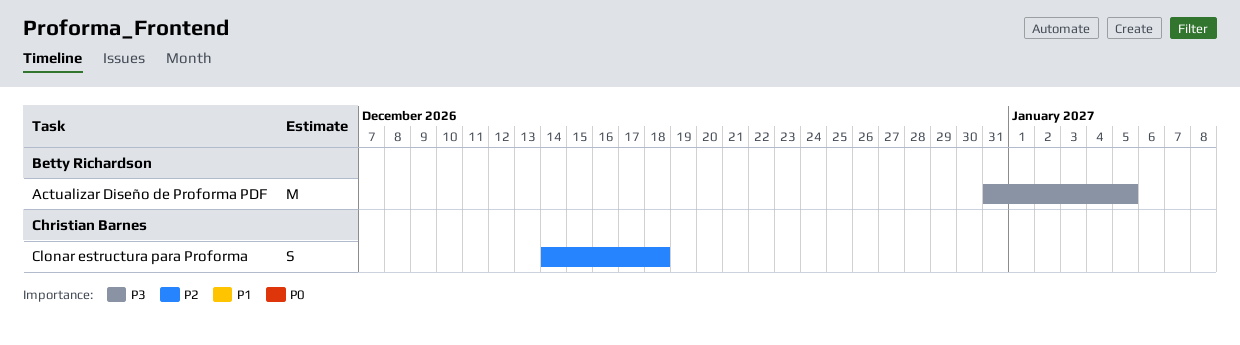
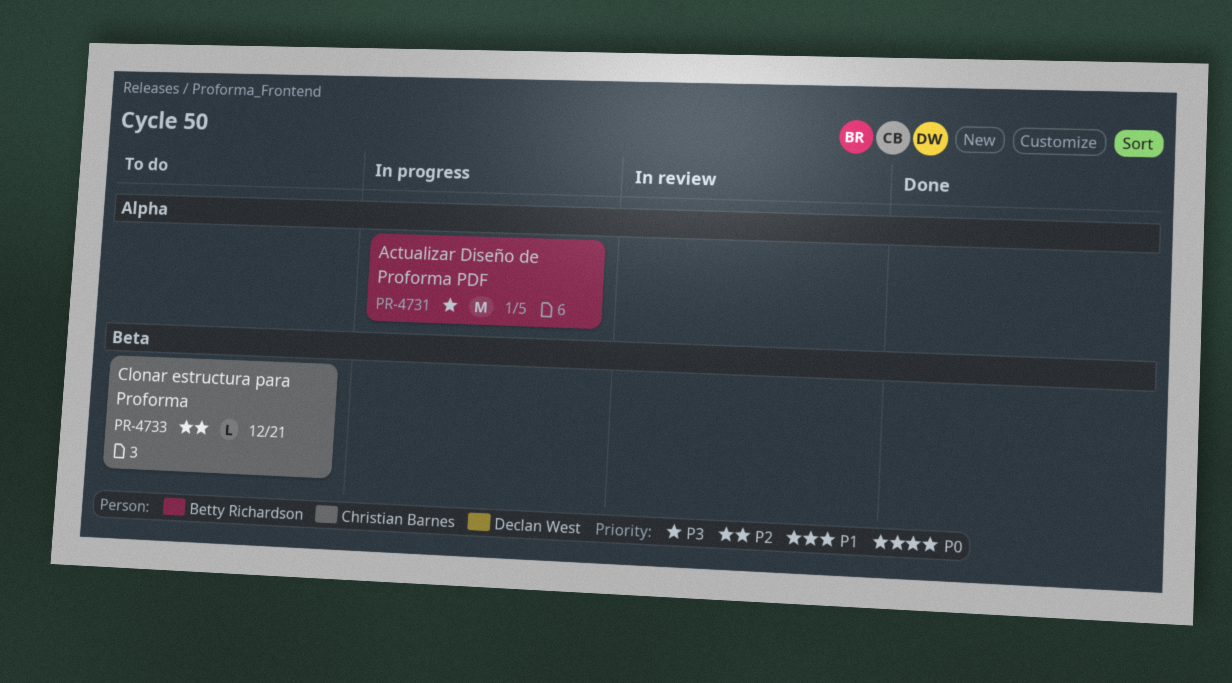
Clonar estructura para Proforma, estimate: S -> L
Clonar estructura para Proforma, due: Dec 18 -> Dec 21

